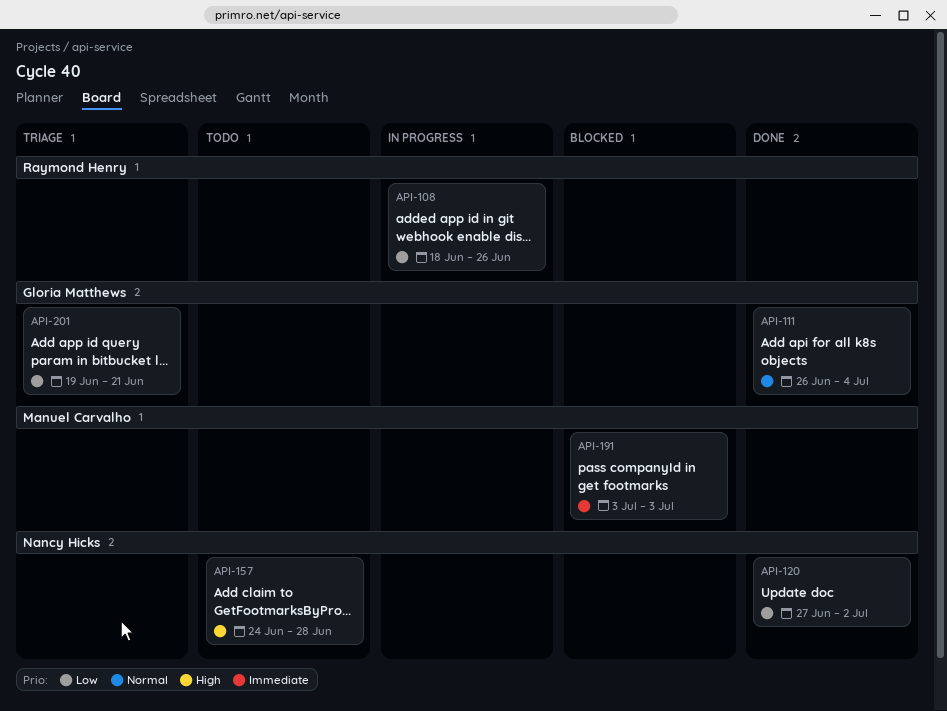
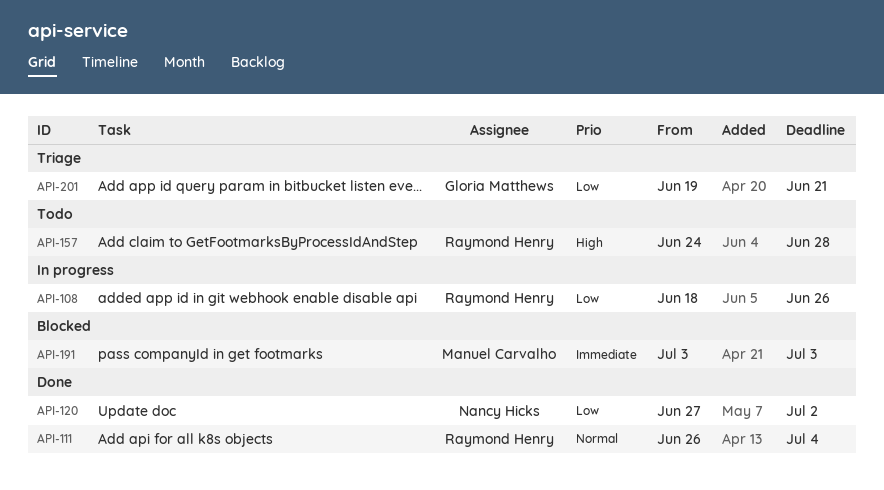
API-111, owner: Gloria Matthews -> Raymond Henry
API-157, owner: Nancy Hicks -> Raymond Henry

